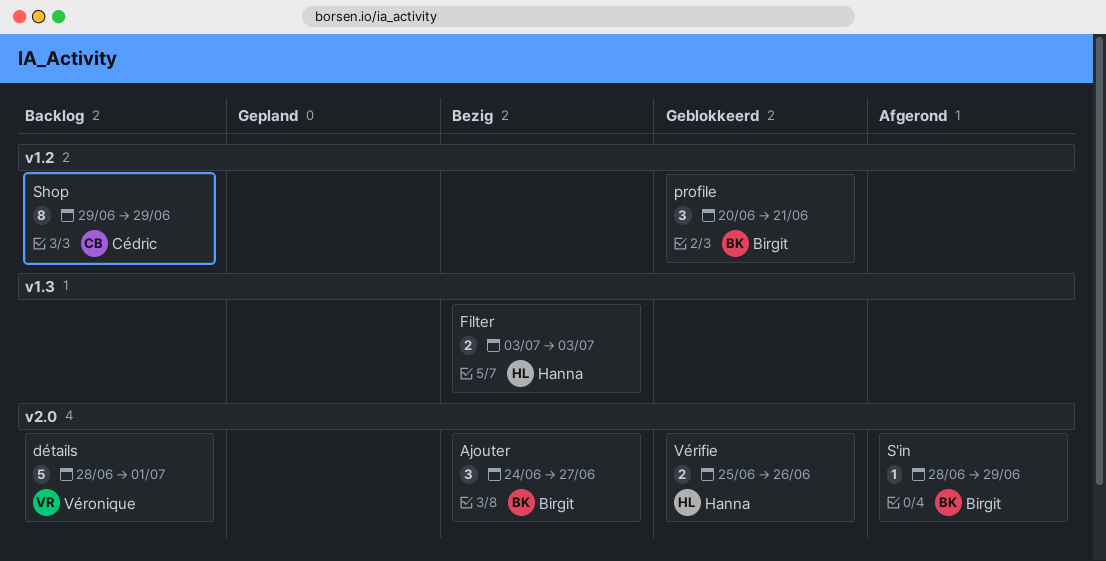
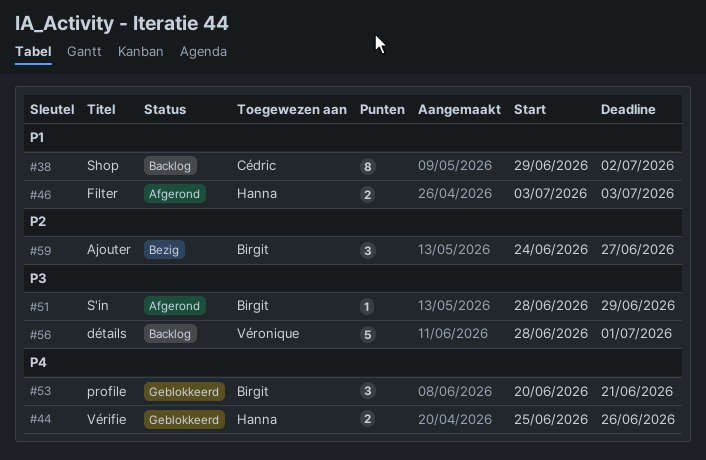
Filter, status: Bezig -> Afgerond
Shop, due: Jun 29 -> Jul 2

